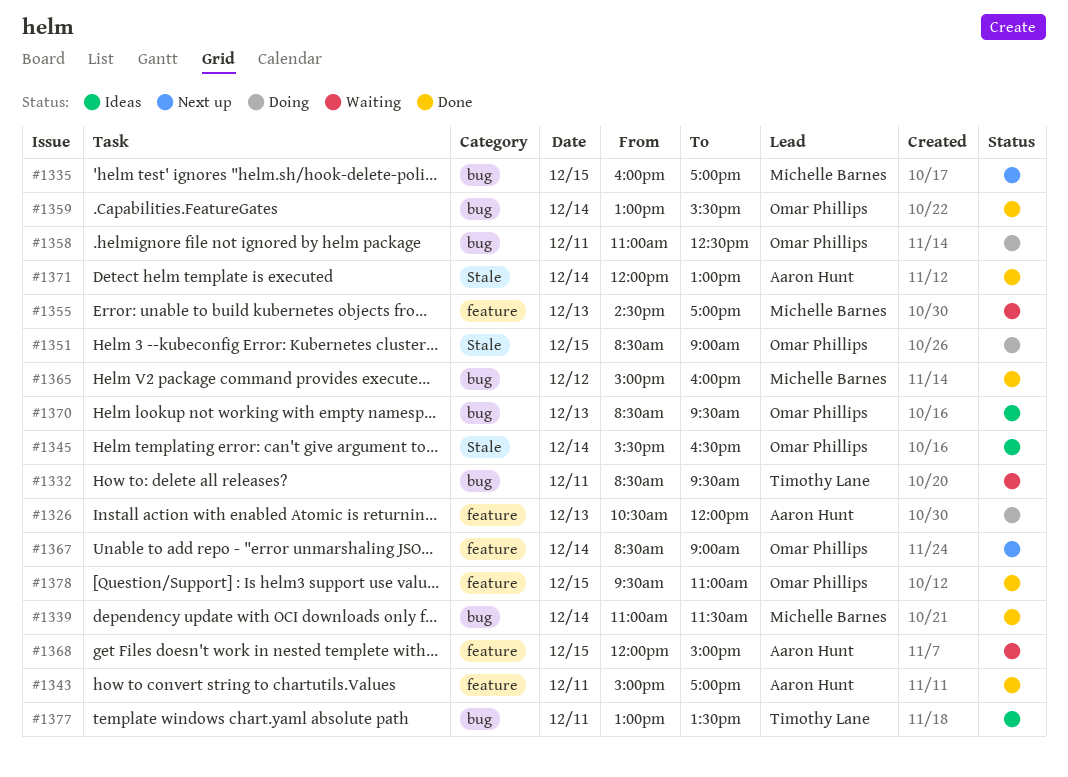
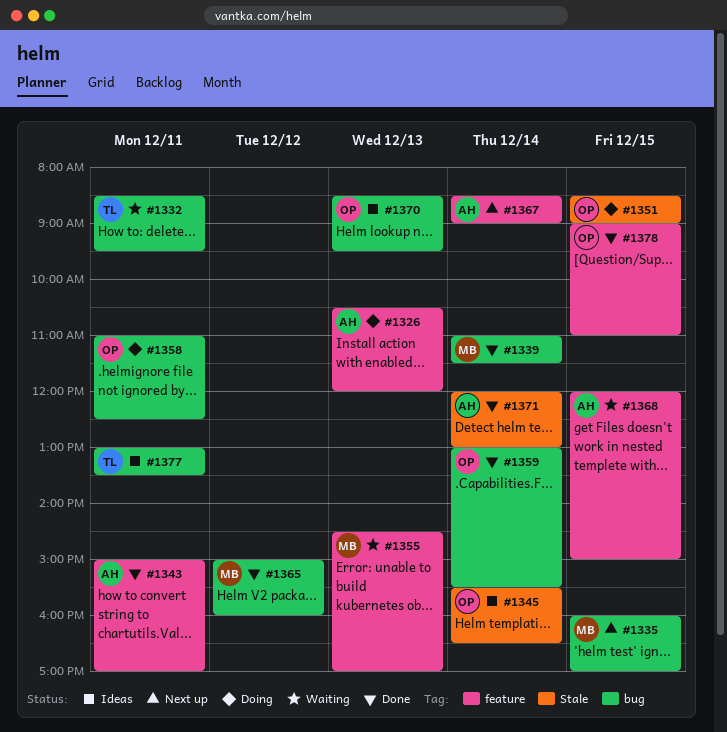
#1367, owner: Omar Phillips -> Aaron Hunt
#1378, begins: 09:30 -> 09:00

